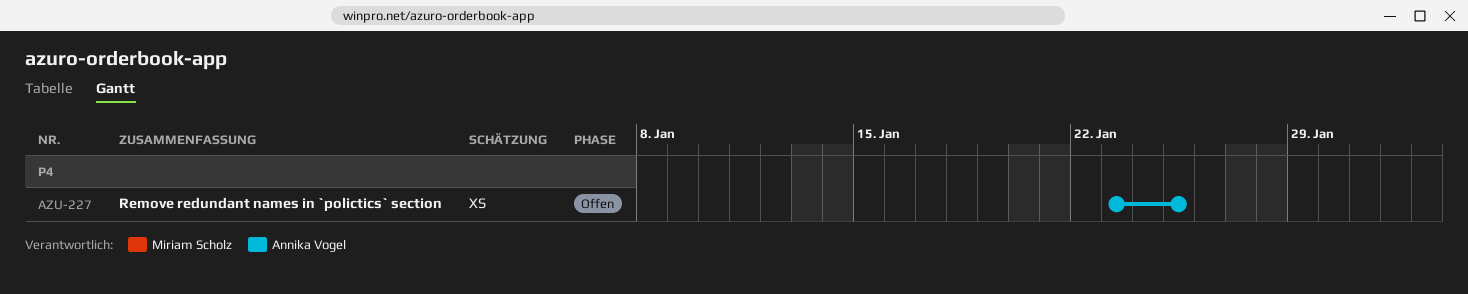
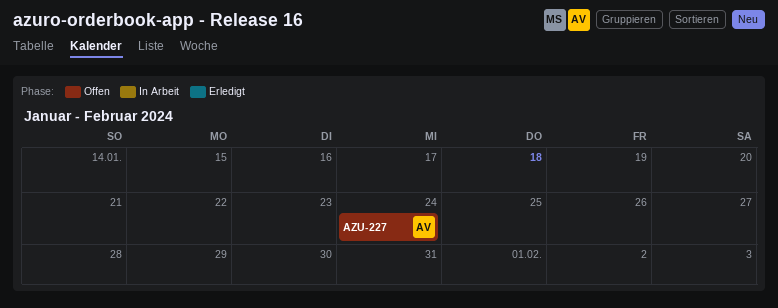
AZU-227, due: Jan 25 -> Jan 24

